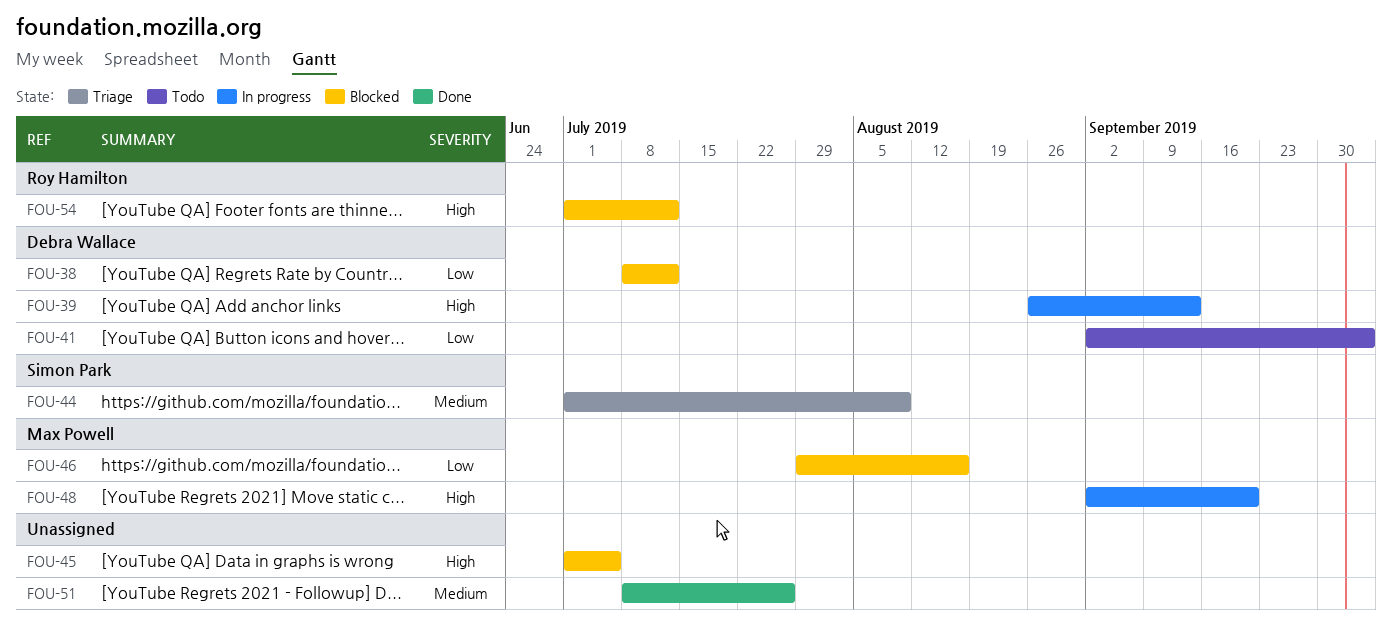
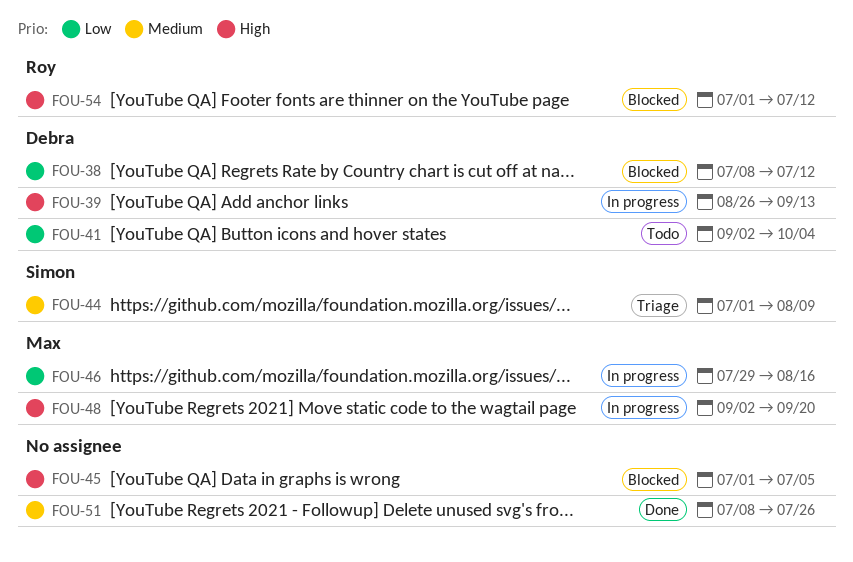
FOU-46, status: Blocked -> In progress

